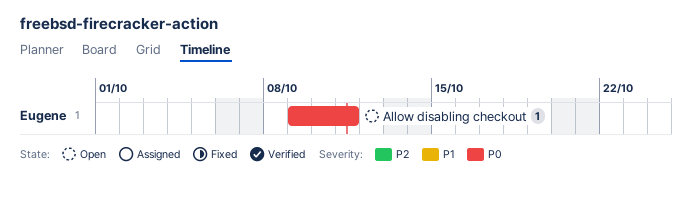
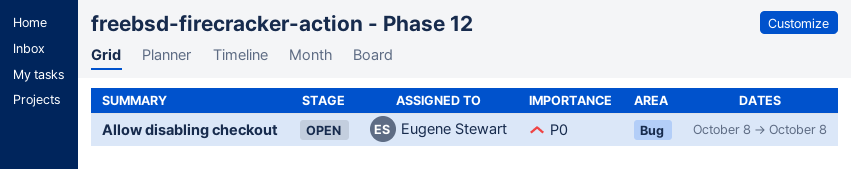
Allow disabling checkout, start: Oct 9 -> Oct 8
Allow disabling checkout, due: Oct 11 -> Oct 8

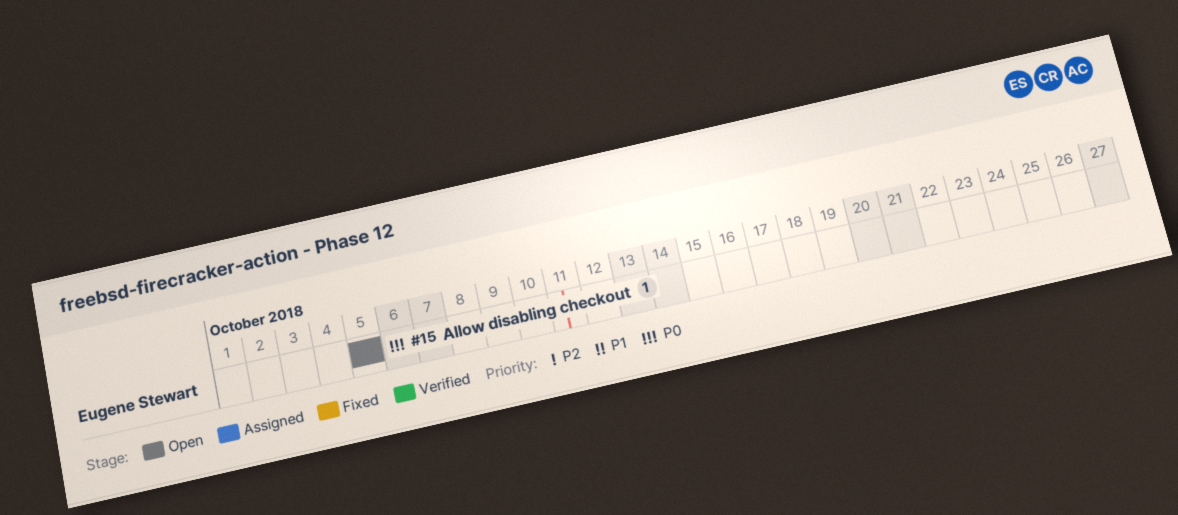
Allow disabling checkout, start: Oct 8 -> Oct 5
Allow disabling checkout, due: Oct 8 -> Oct 5

